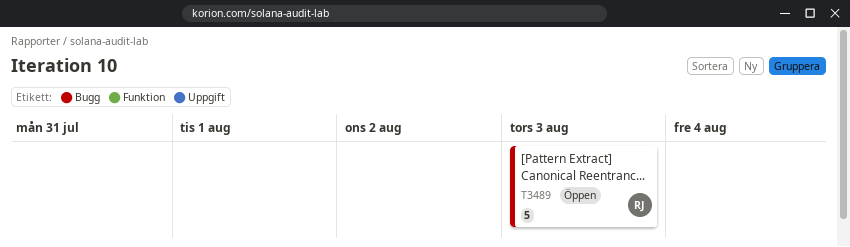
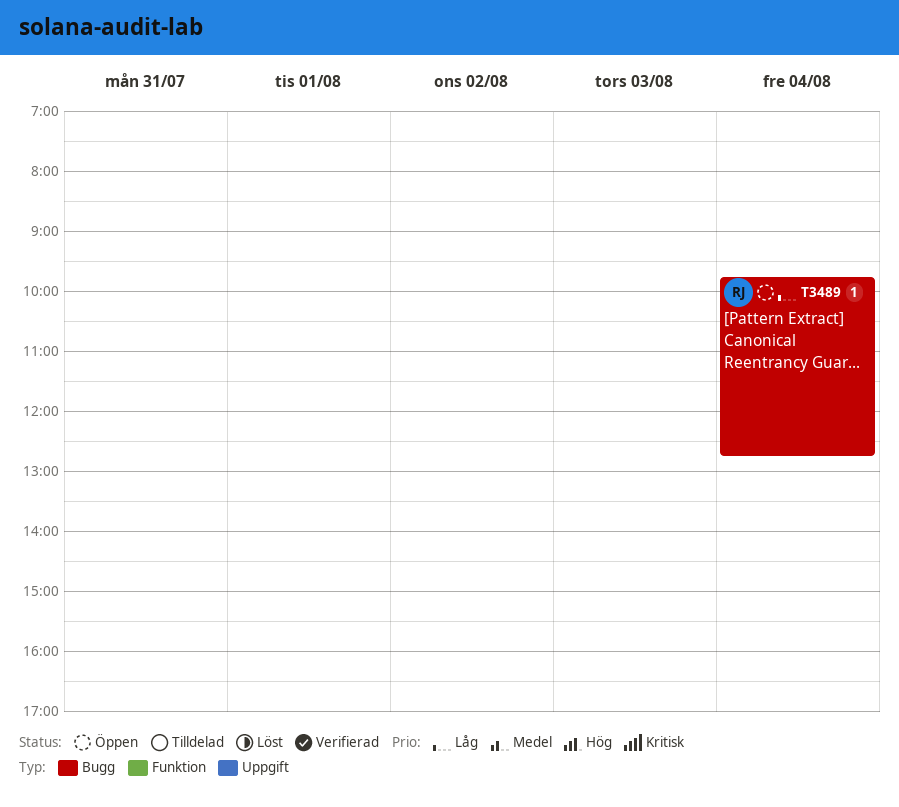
T3489, estimate: 5 -> 1
T3489, day: Aug 3 -> Aug 4

